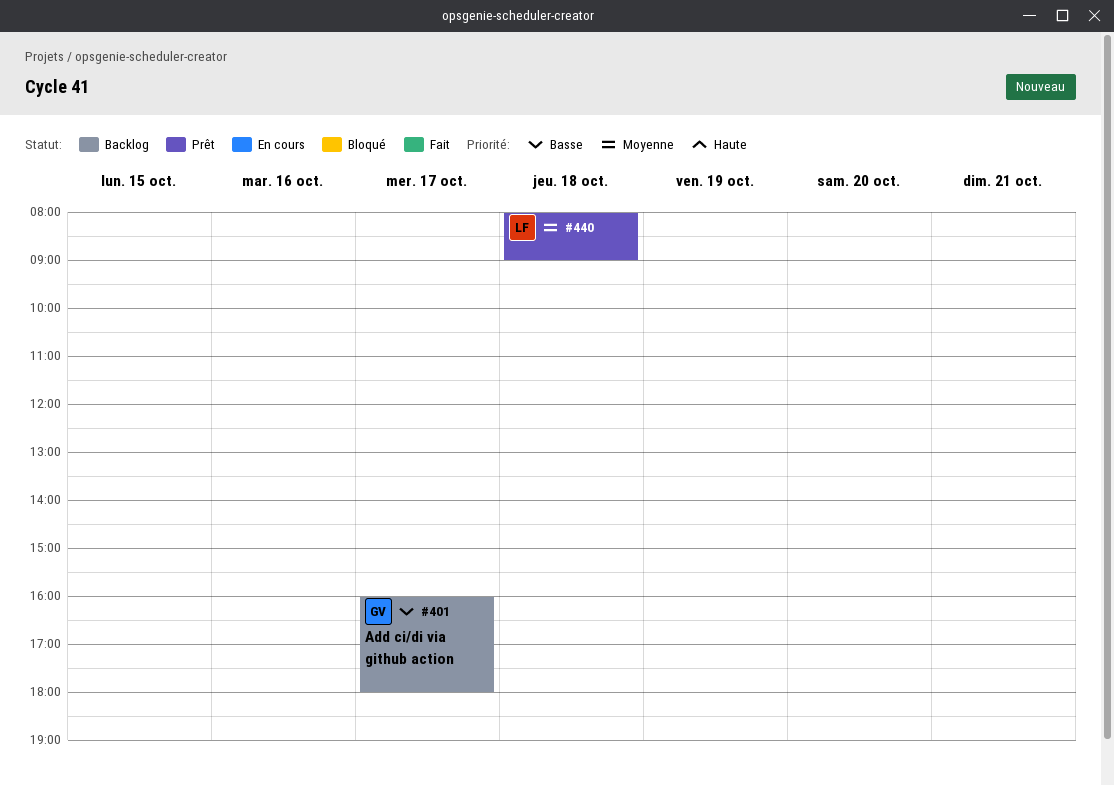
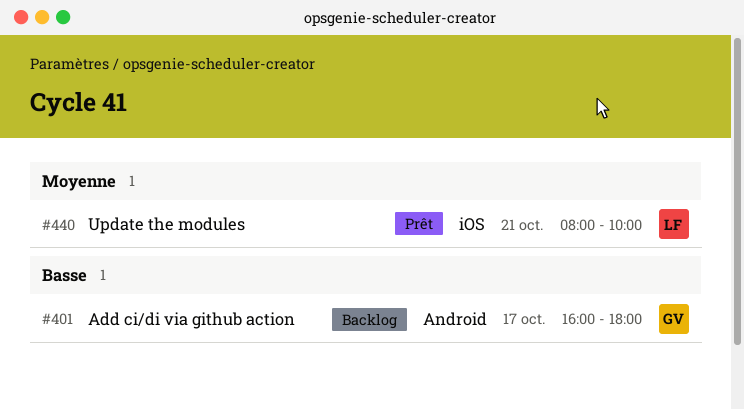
#440, day: Oct 18 -> Oct 21
#440, ends: 09:00 -> 10:00

